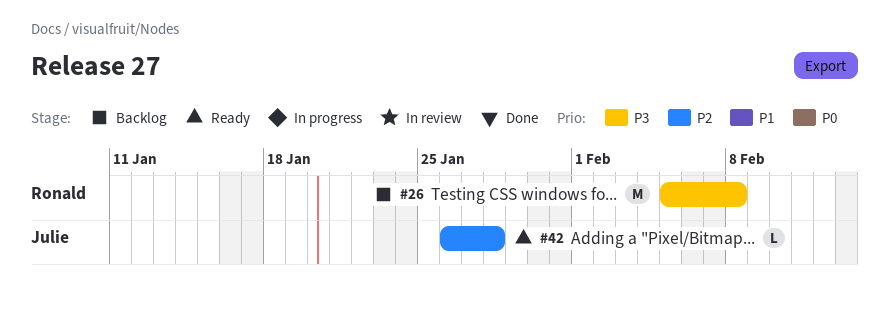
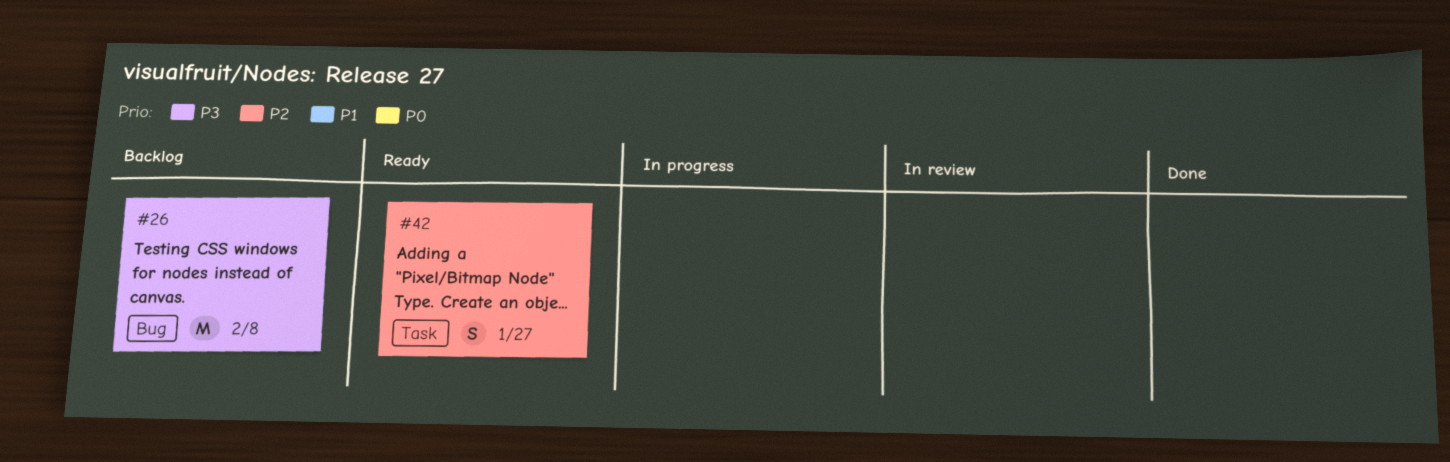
#42, estimate: L -> S
#42, due: Jan 28 -> Jan 27

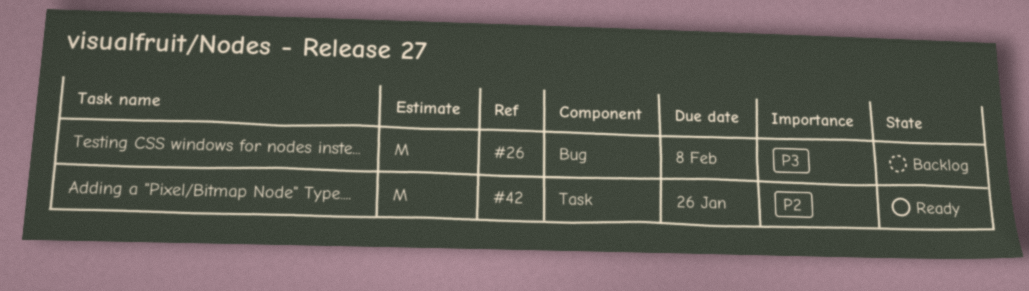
#42, estimate: S -> M
#42, due: Jan 27 -> Jan 26

